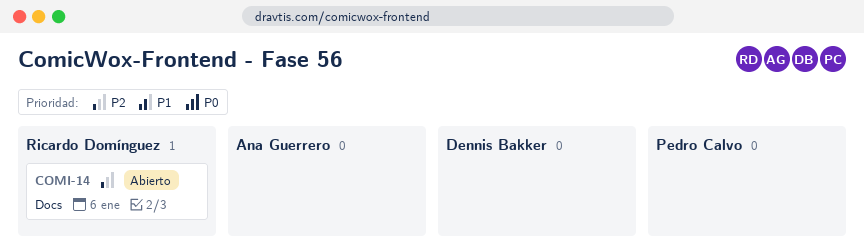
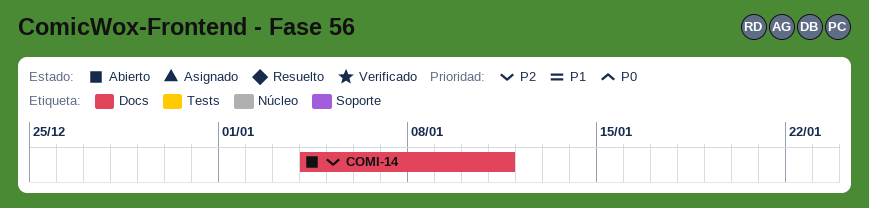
COMI-14, due: Jan 6 -> Jan 11

